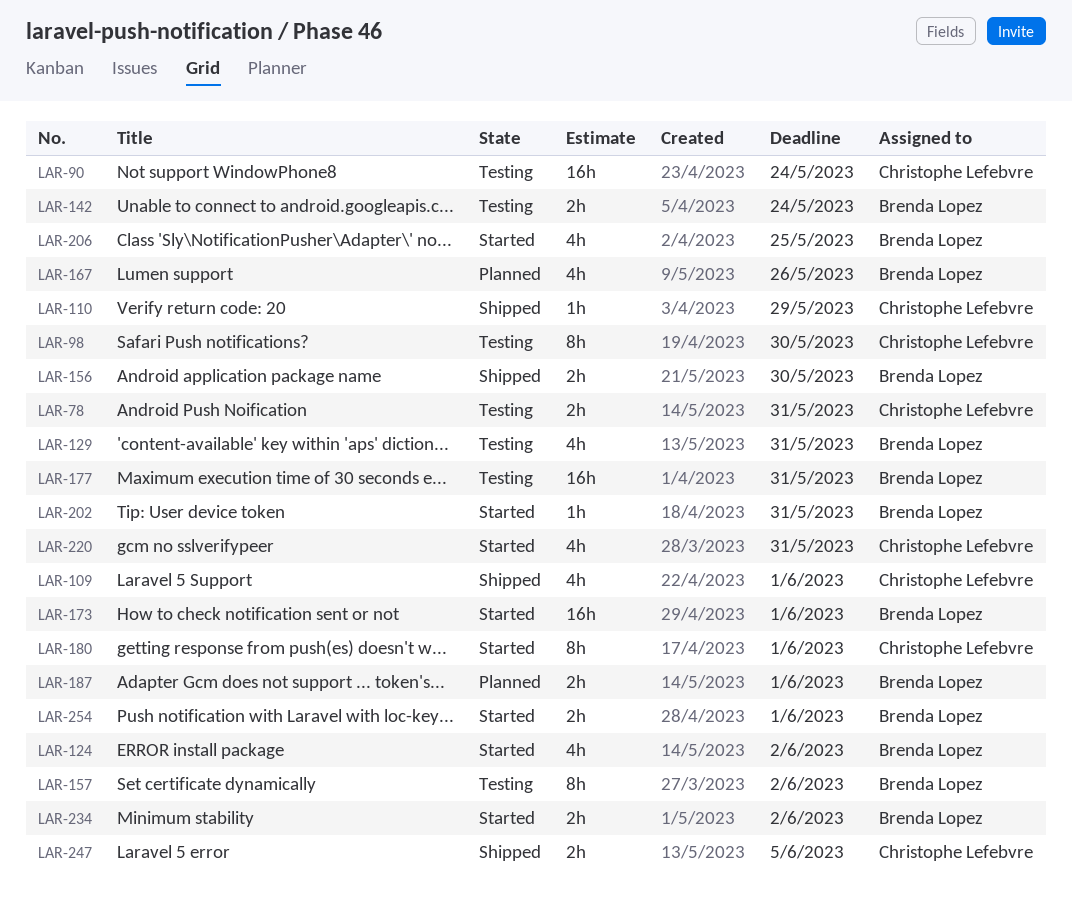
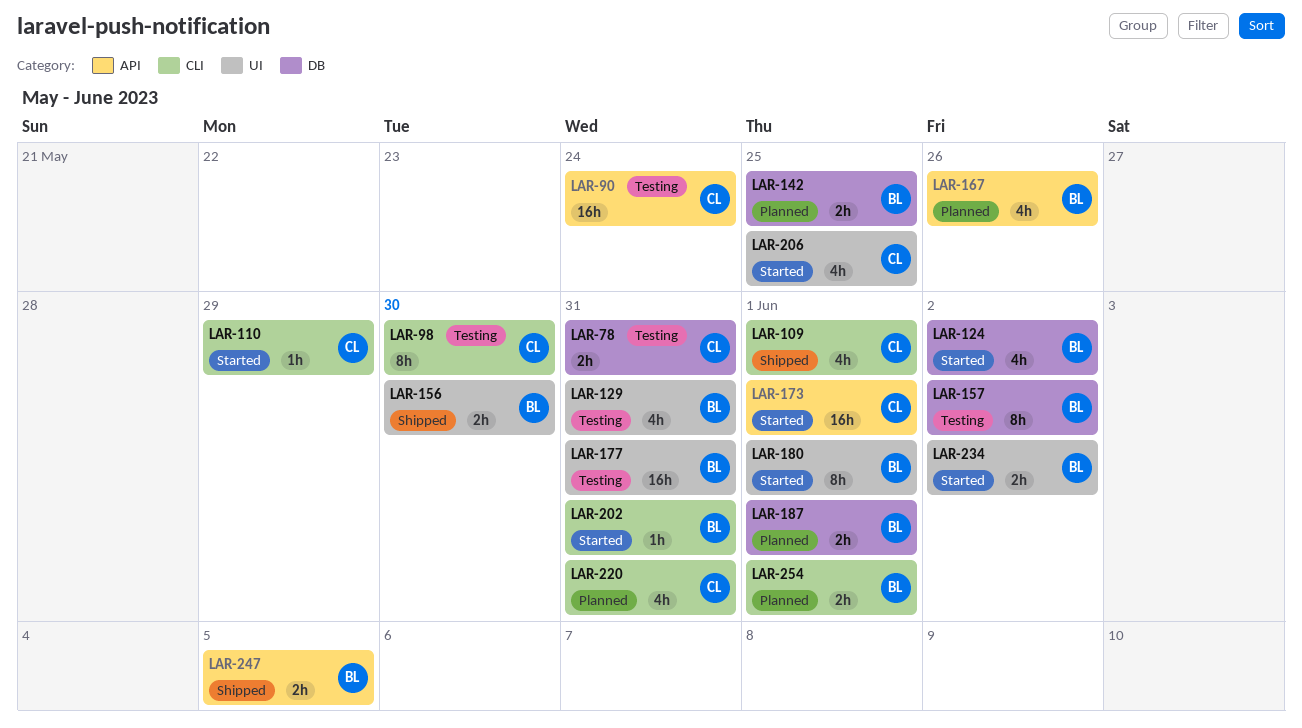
LAR-110, status: Shipped -> Started
LAR-142, status: Testing -> Planned
LAR-142, due: May 24 -> May 25
LAR-173, owner: Brenda Lopez -> Christophe Lefebvre
LAR-180, owner: Christophe Lefebvre -> Brenda Lopez
LAR-206, owner: Brenda Lopez -> Christophe Lefebvre
LAR-220, status: Started -> Planned
LAR-247, owner: Christophe Lefebvre -> Brenda Lopez
LAR-254, status: Started -> Planned

